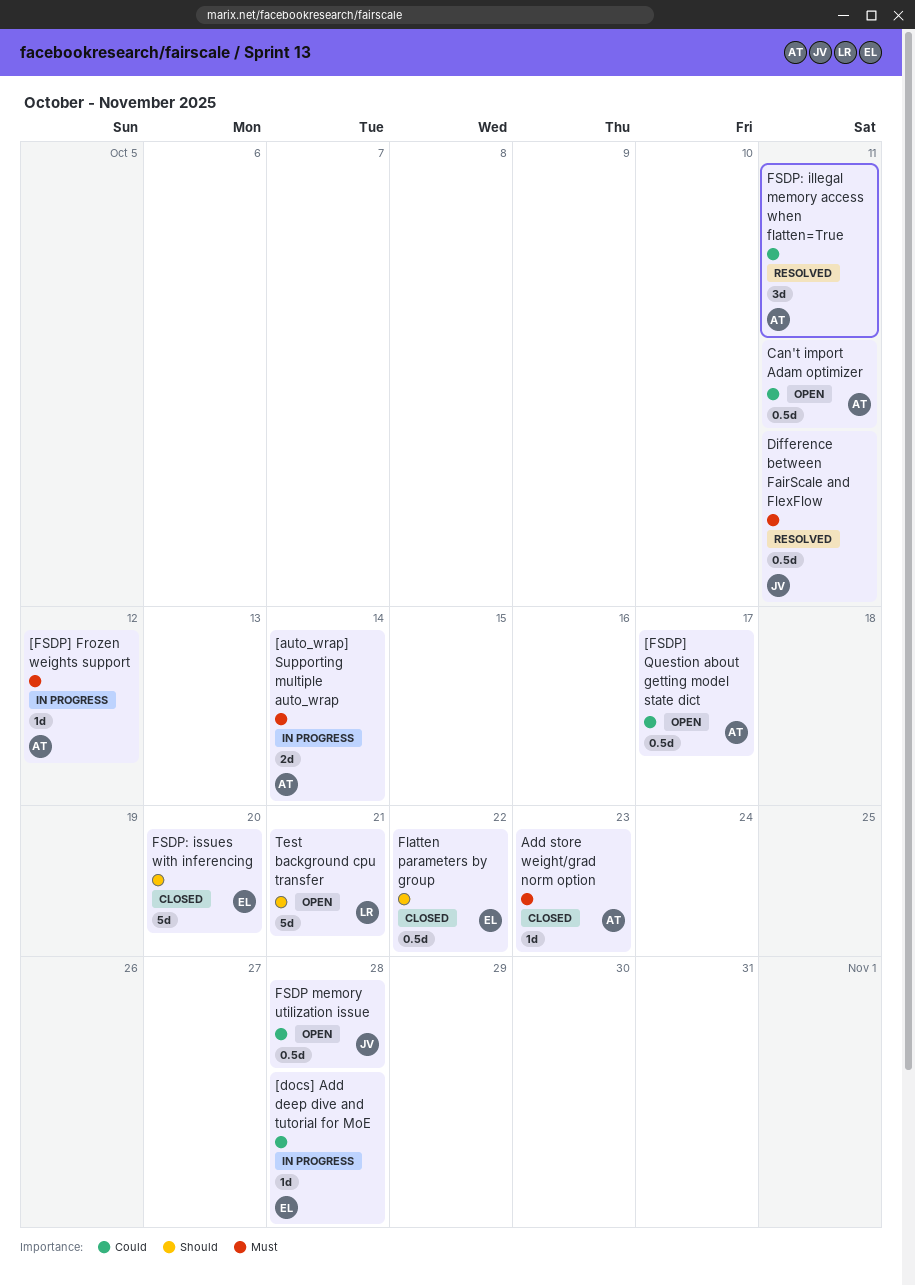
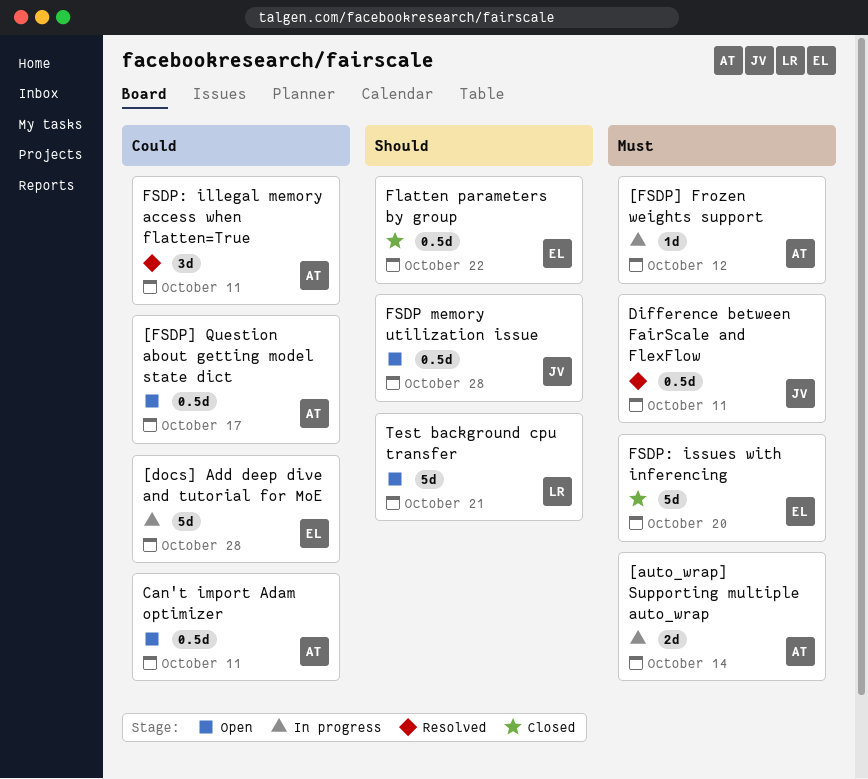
[docs] Add deep dive and tutorial for MoE, estimate: 1d -> 5d
Add store weight/grad norm option: present -> none
FSDP memory utilization issue, priority: Could -> Should
FSDP: issues with inferencing, priority: Should -> Must

